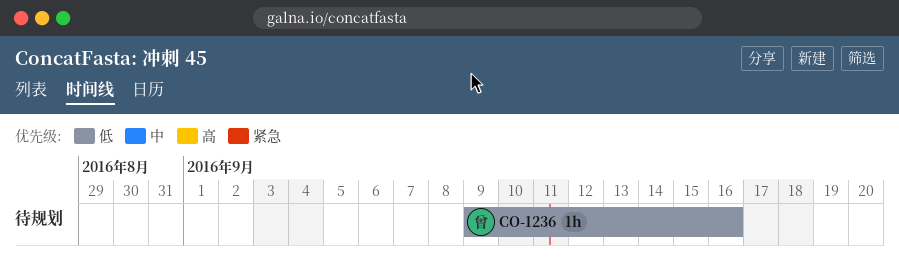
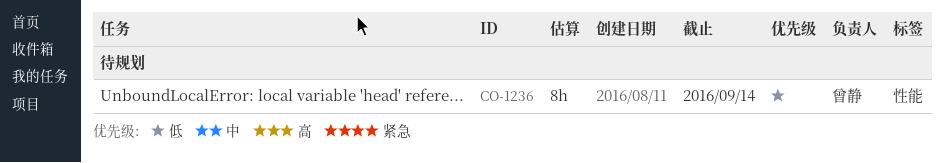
CO-1236, estimate: 1h -> 8h
CO-1236, due: Sep 16 -> Sep 14

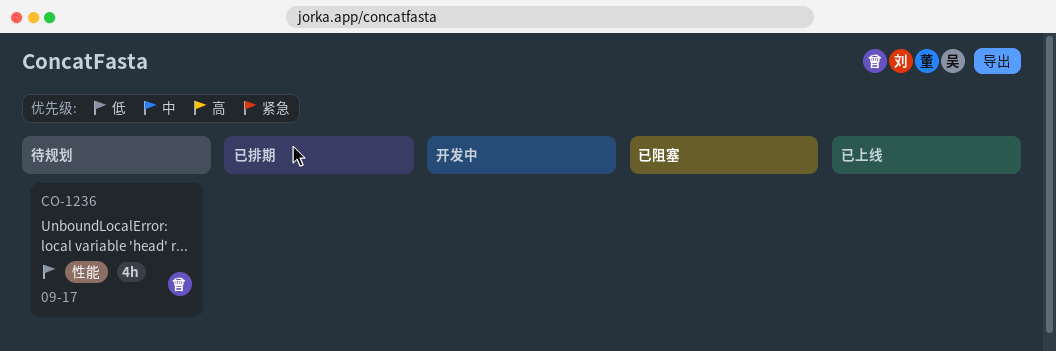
CO-1236, estimate: 8h -> 4h
CO-1236, due: Sep 14 -> Sep 17

